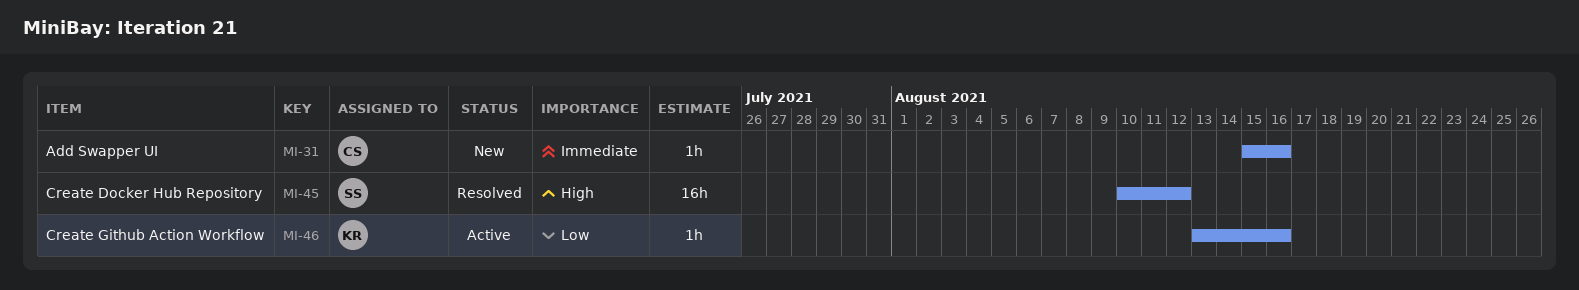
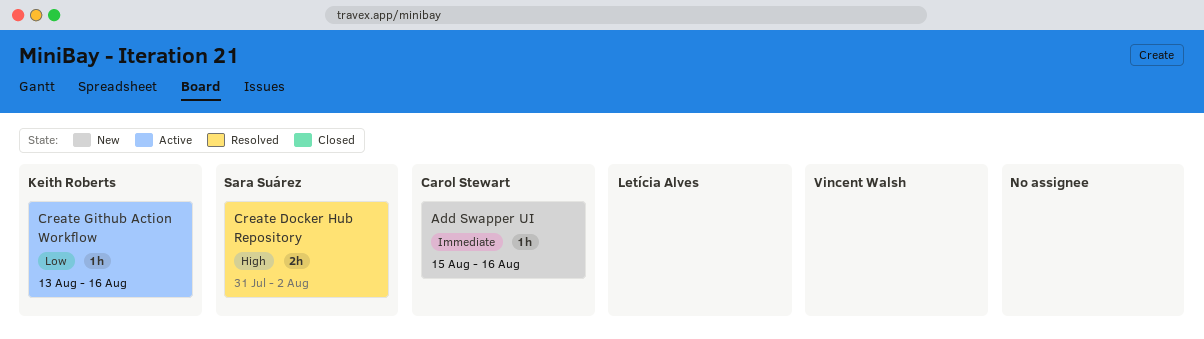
Create Docker Hub Repository, estimate: 16h -> 2h
Create Docker Hub Repository, start: Aug 10 -> Jul 31
Create Docker Hub Repository, due: Aug 12 -> Aug 2

